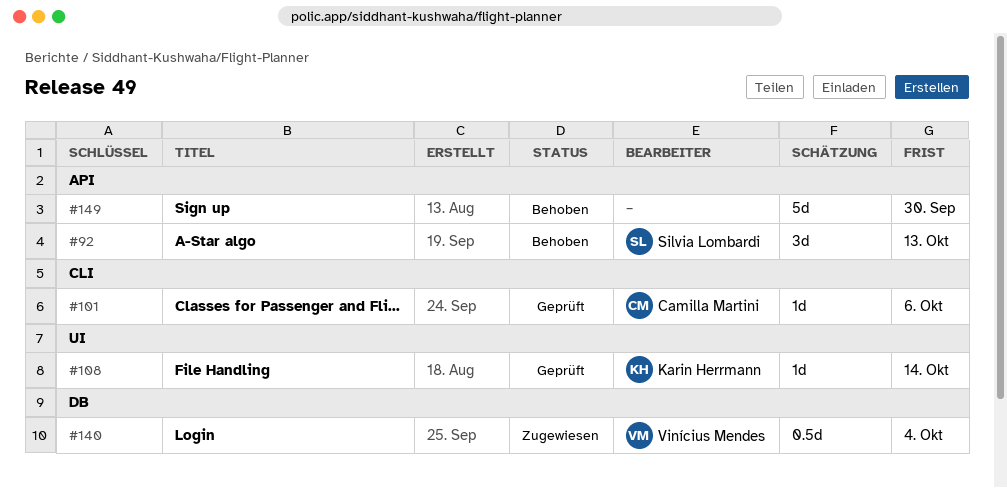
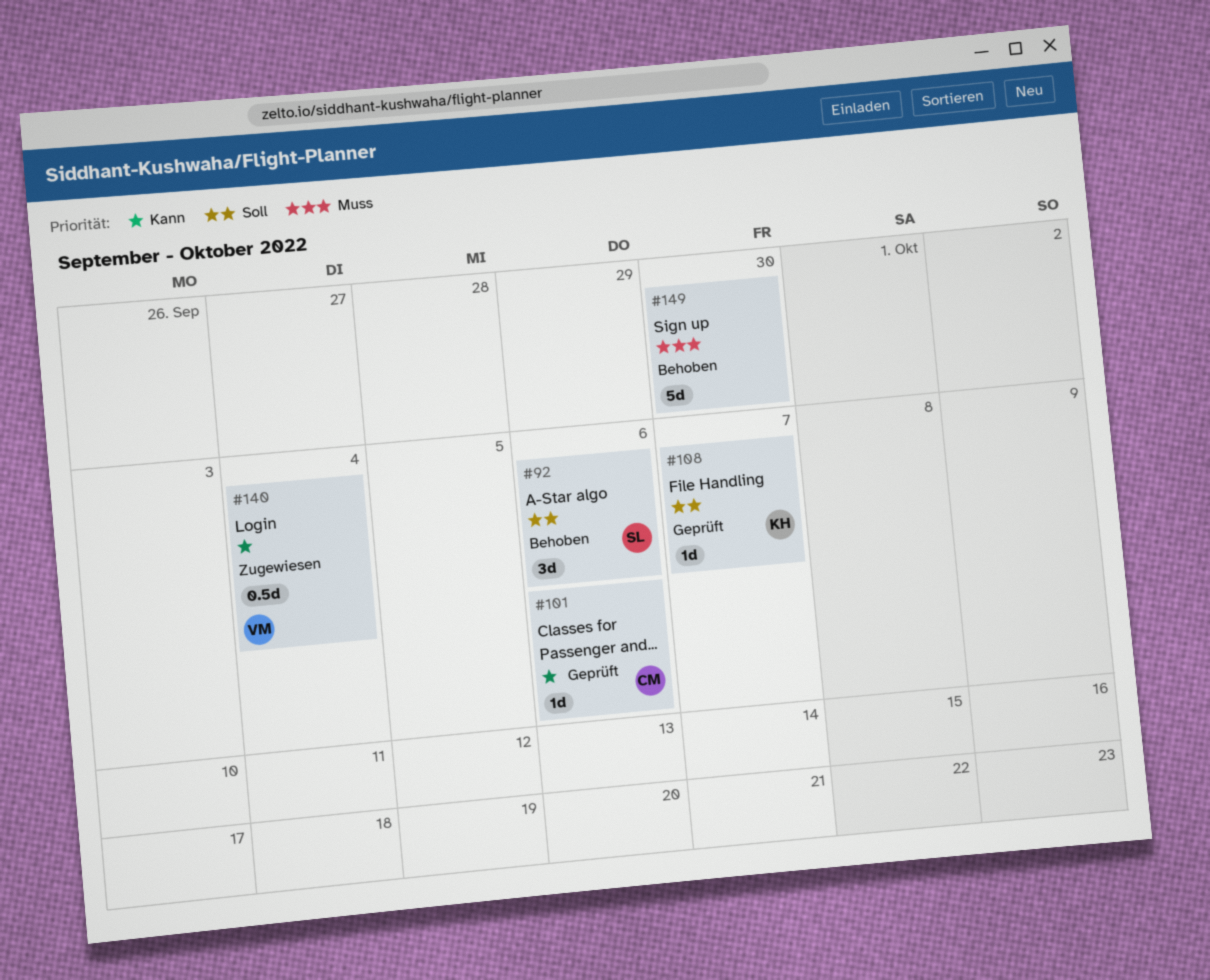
#92, due: Oct 13 -> Oct 6
#108, due: Oct 14 -> Oct 7

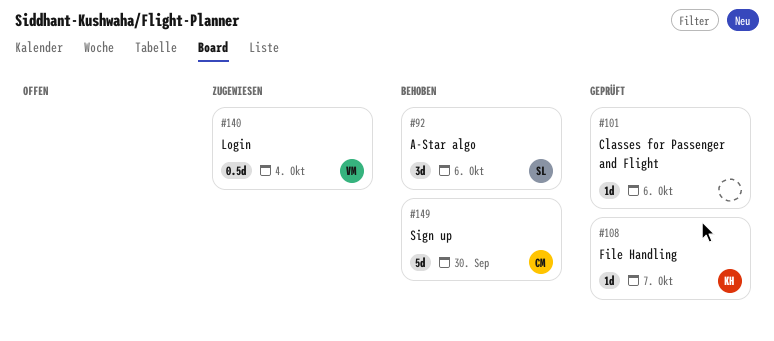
#101, owner: CM -> none
#149, owner: none -> CM

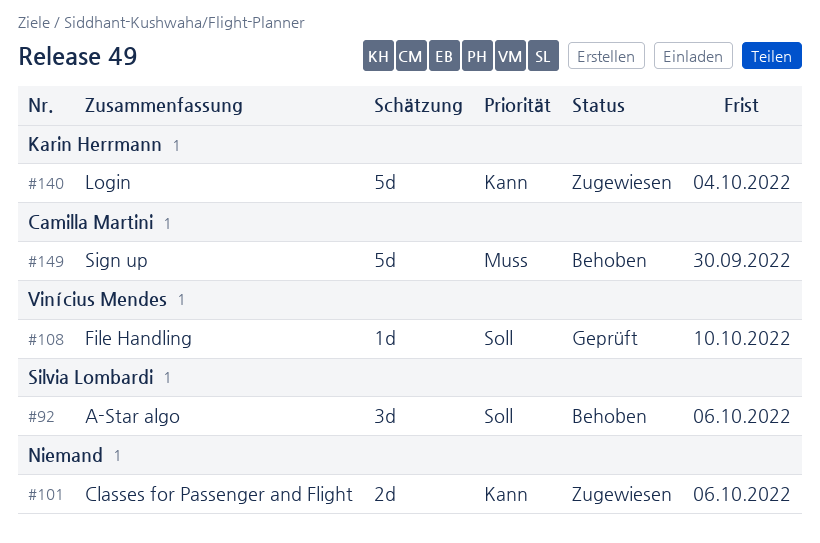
#101, status: Geprüft -> Zugewiesen
#101, estimate: 1d -> 2d
#108, owner: Karin Herrmann -> Vinícius Mendes
#108, due: Oct 7 -> Oct 10
#140, owner: Vinícius Mendes -> Karin Herrmann
#140, estimate: 0.5d -> 5d

